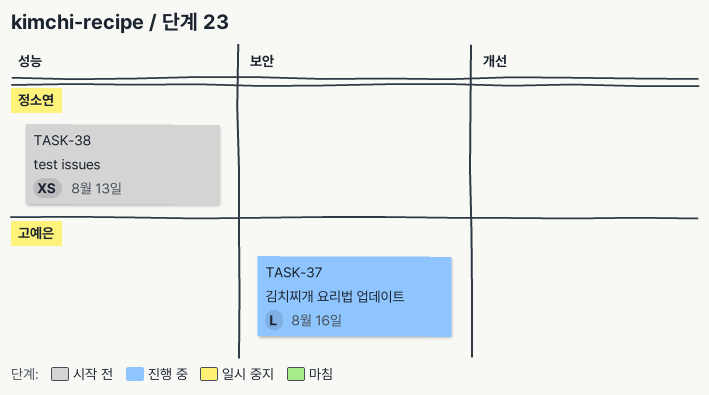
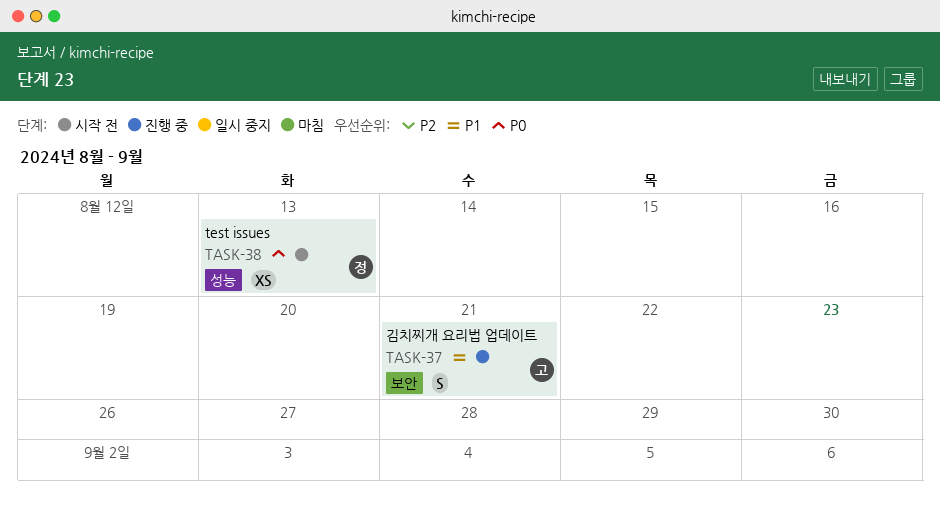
TASK-37, estimate: L -> S
TASK-37, due: Aug 16 -> Aug 21

